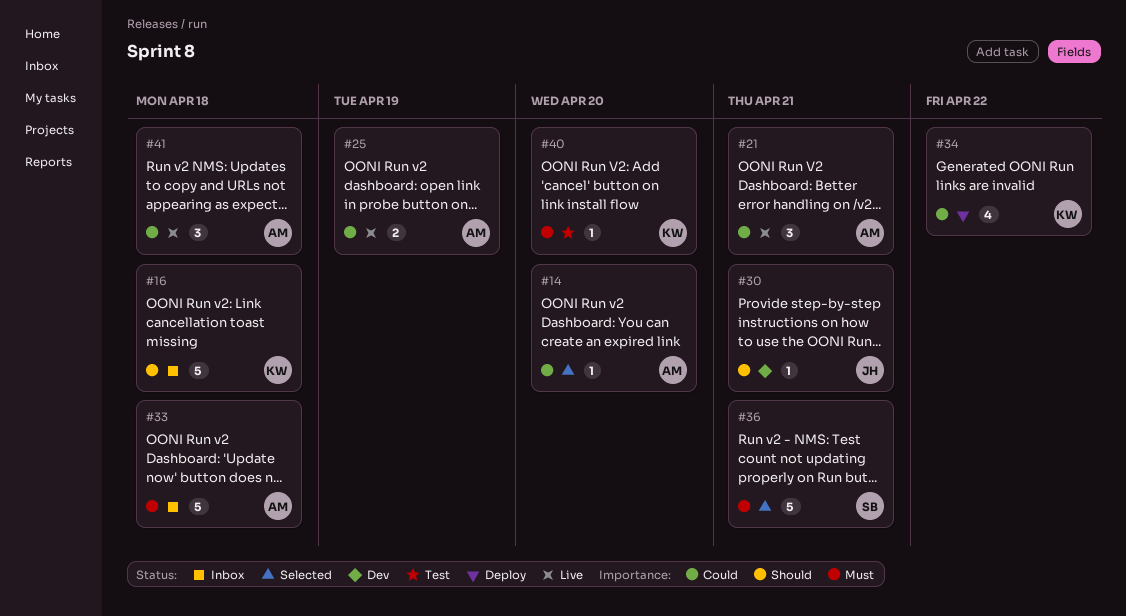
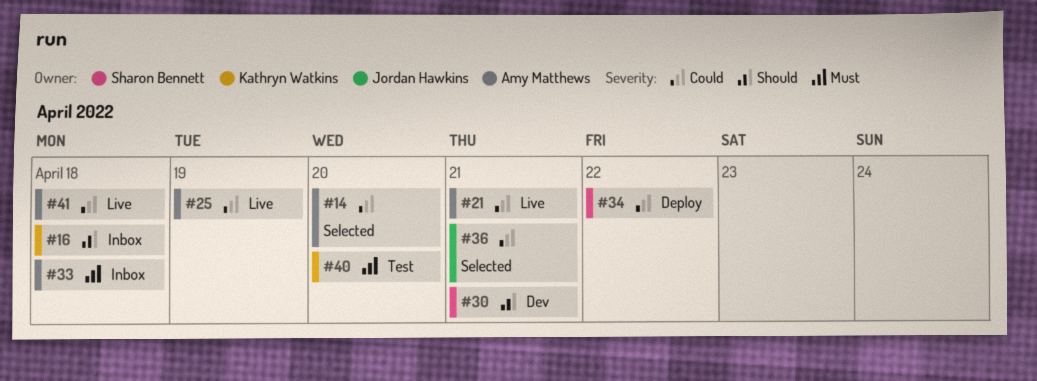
#30, owner: Jordan Hawkins -> Sharon Bennett
#34, owner: Kathryn Watkins -> Sharon Bennett
#36, owner: Sharon Bennett -> Jordan Hawkins
#36, priority: Must -> Could

